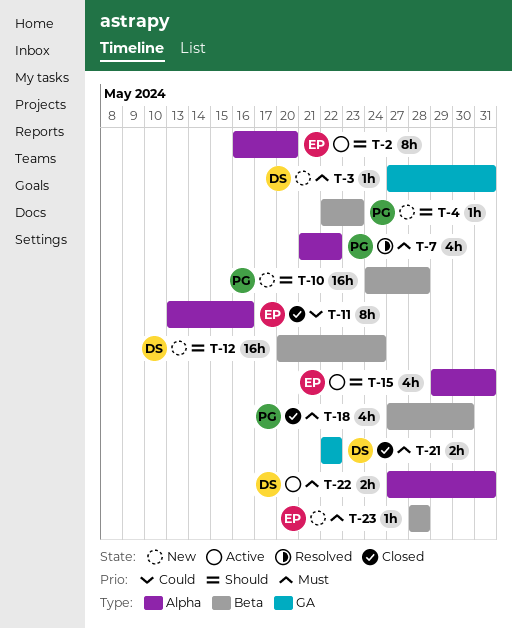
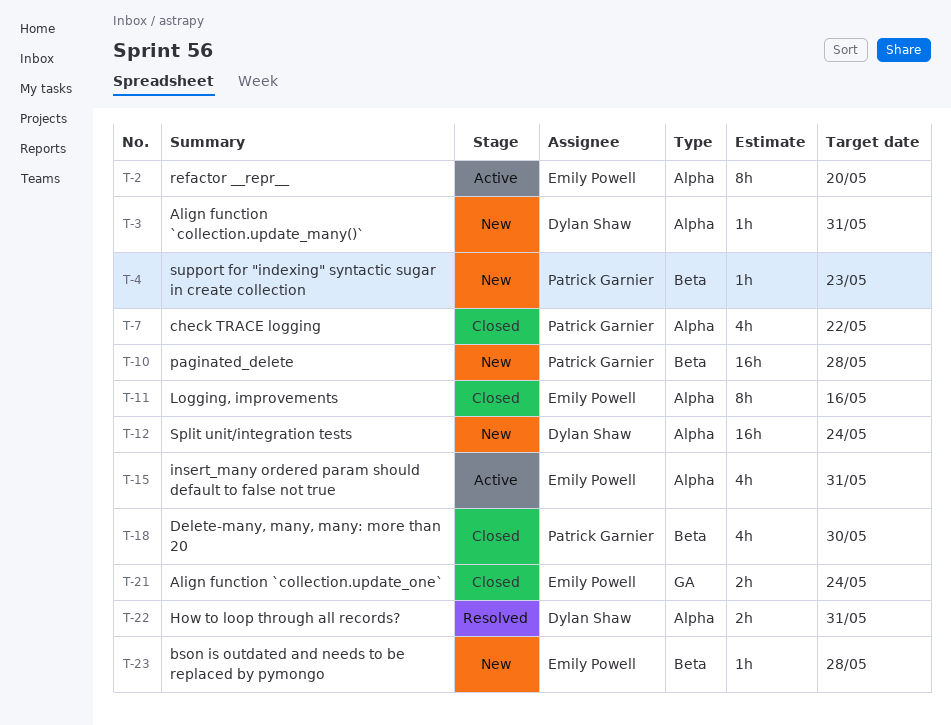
T-3, label: GA -> Alpha
T-7, status: Resolved -> Closed
T-12, label: Beta -> Alpha
T-21, owner: Dylan Shaw -> Emily Powell
T-21, due: May 22 -> May 24
T-22, status: Active -> Resolved

